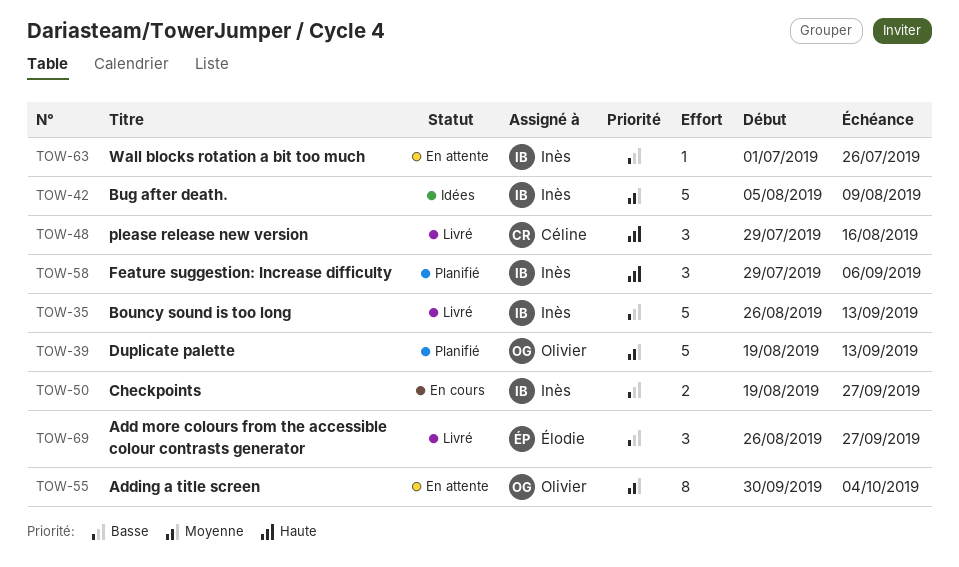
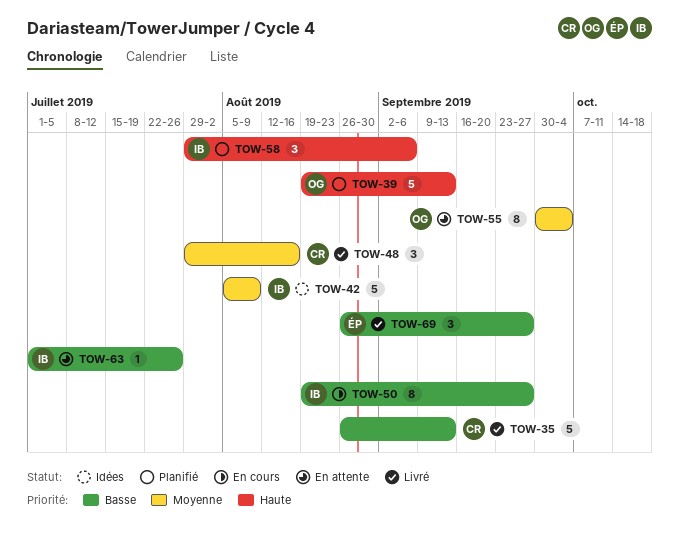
TOW-35, owner: Inès -> Céline
TOW-39, priority: Moyenne -> Haute
TOW-48, priority: Haute -> Moyenne
TOW-50, estimate: 2 -> 8

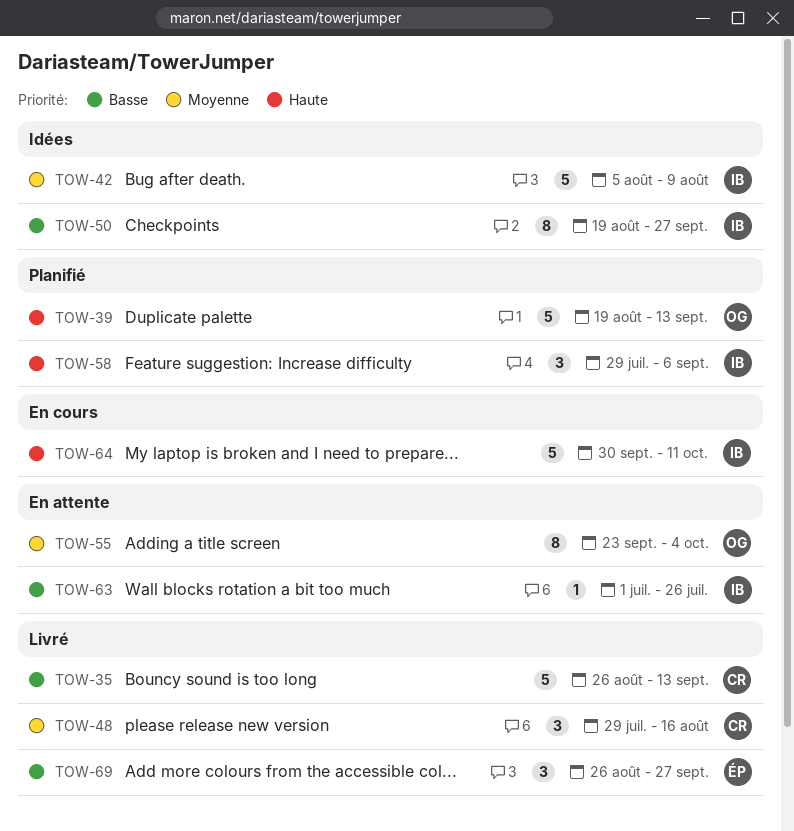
TOW-50, status: En cours -> Idées
TOW-55, start: Sep 30 -> Sep 23
TOW-64: none -> present

